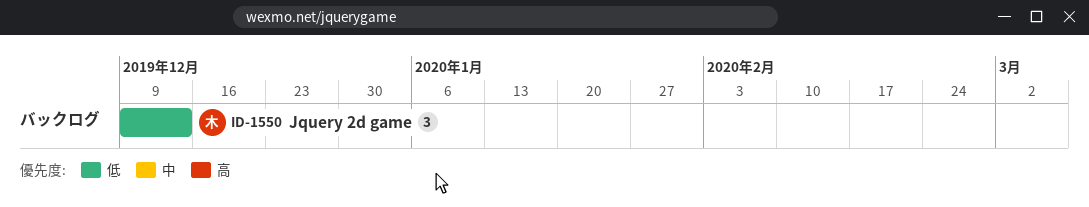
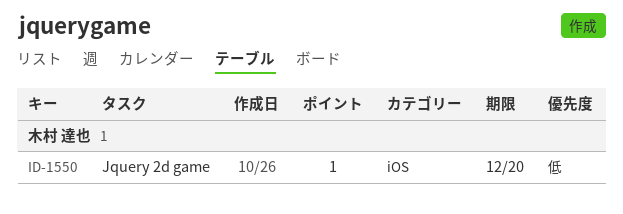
ID-1550, estimate: 3 -> 1
ID-1550, due: Dec 13 -> Dec 20

